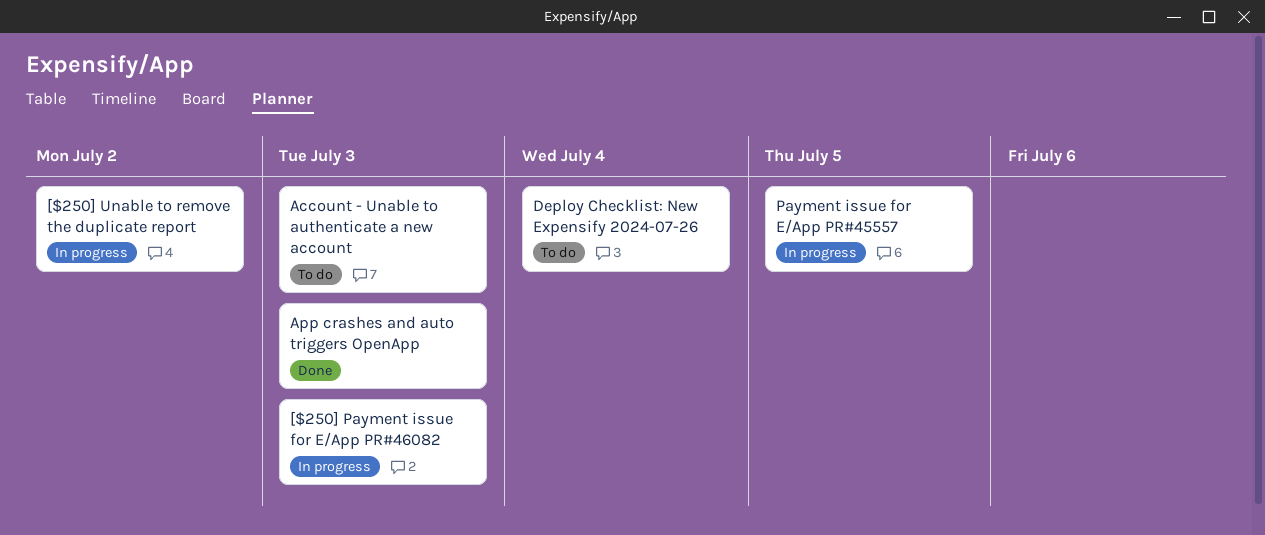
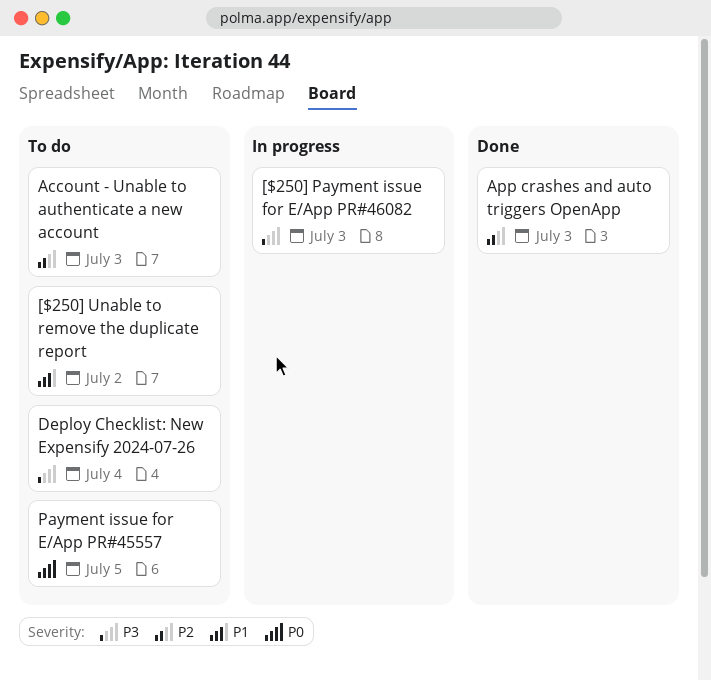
[$250] Unable to remove the duplicate report, status: In progress -> To do
Payment issue for E/App PR#45557, status: In progress -> To do

